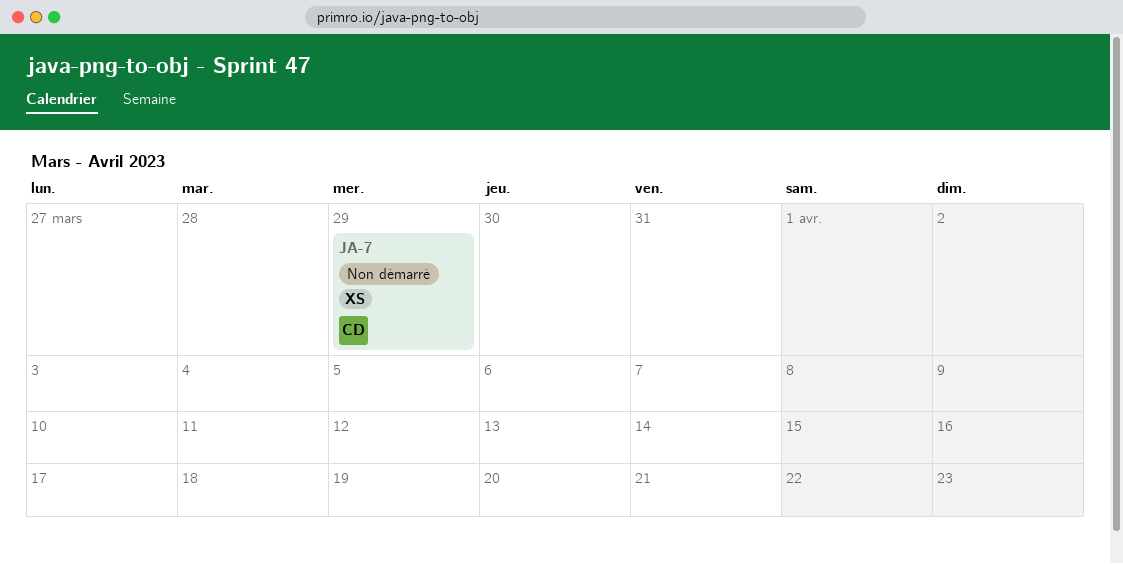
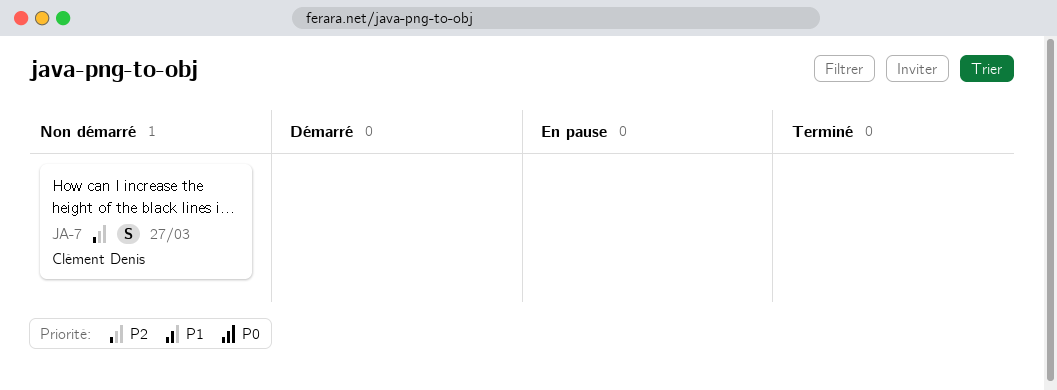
JA-7, estimate: XS -> S
JA-7, due: Mar 29 -> Mar 27

